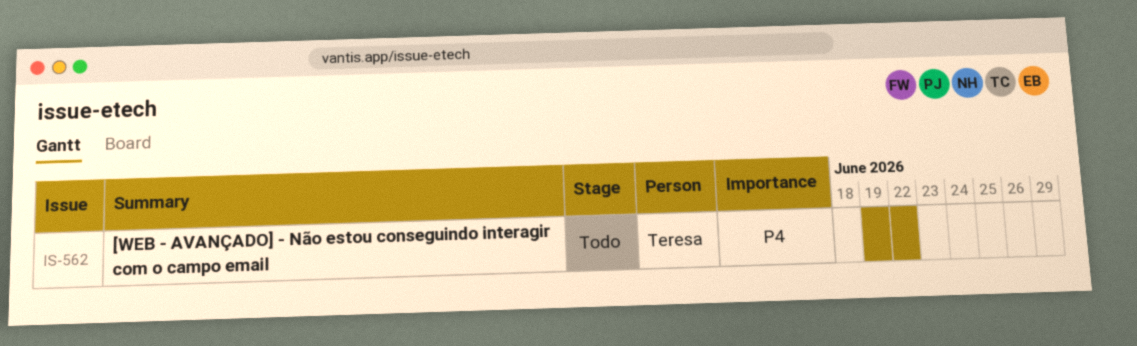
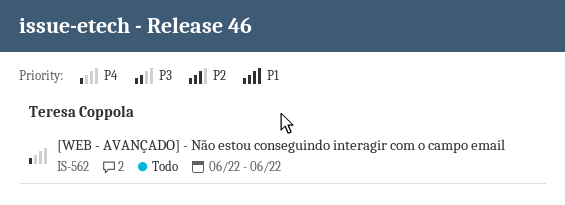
IS-562, start: Jun 19 -> Jun 22

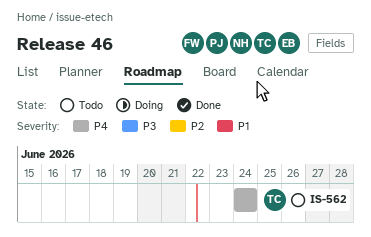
IS-562, start: Jun 22 -> Jun 24
IS-562, due: Jun 22 -> Jun 24

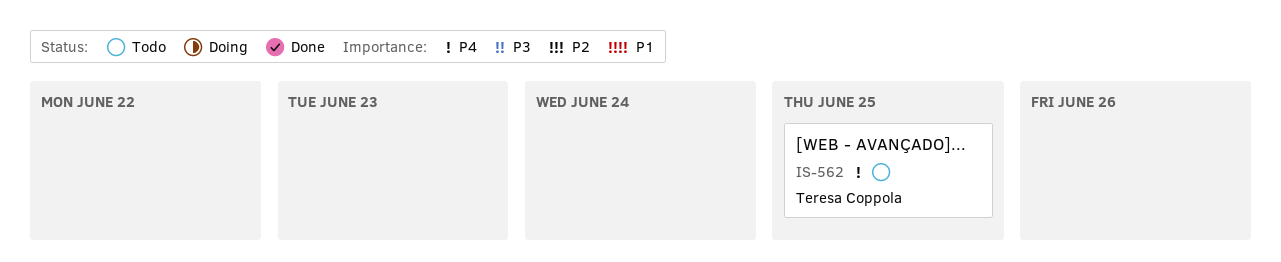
IS-562, due: Jun 24 -> Jun 25

